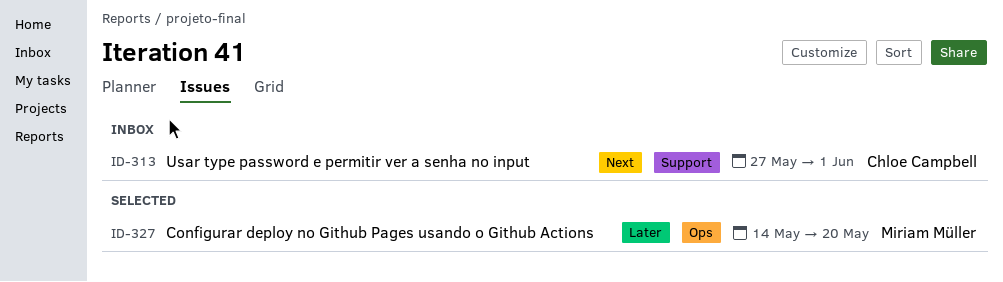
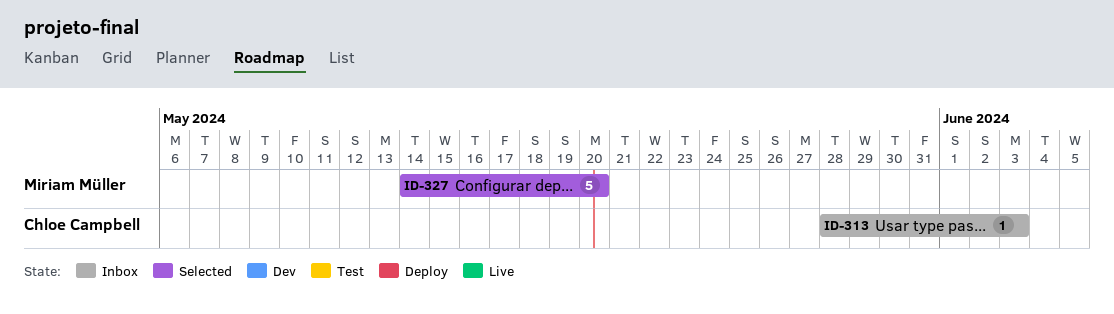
ID-313, start: May 27 -> May 28
ID-313, due: Jun 1 -> Jun 3

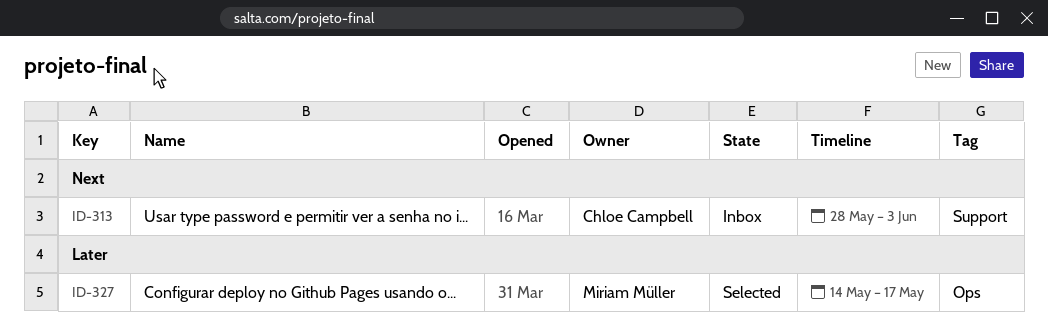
ID-327, due: May 20 -> May 17

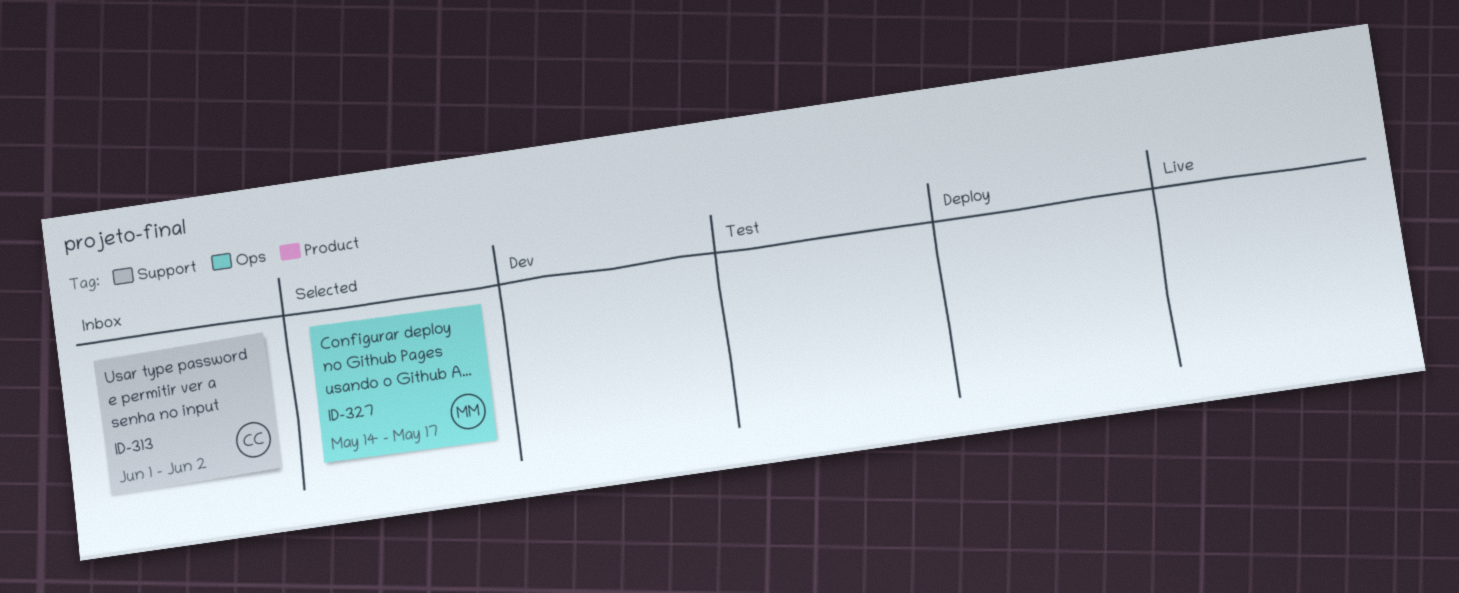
ID-313, start: May 28 -> Jun 1
ID-313, due: Jun 3 -> Jun 2

